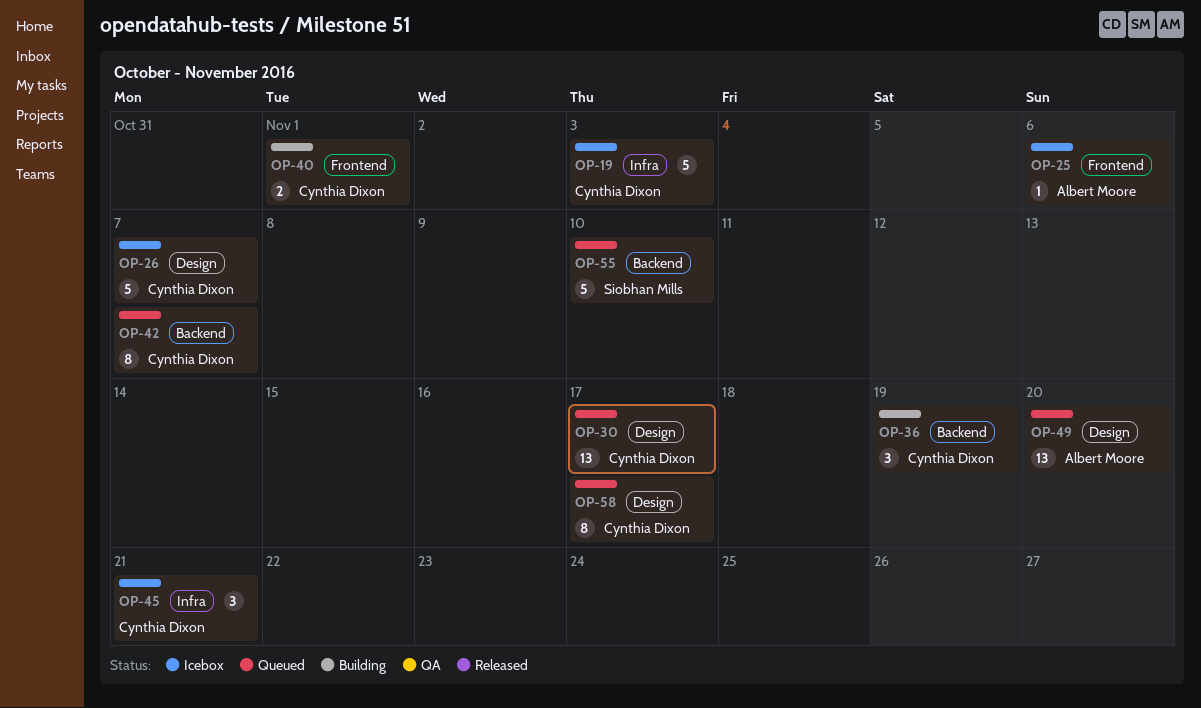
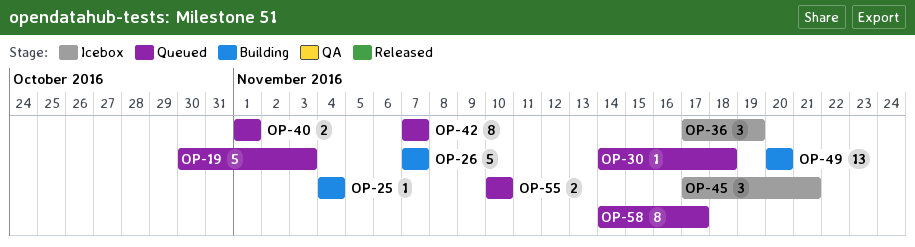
OP-19, status: Icebox -> Queued
OP-25, status: Icebox -> Building
OP-25, due: Nov 6 -> Nov 4
OP-26, status: Icebox -> Building
OP-30, estimate: 13 -> 1
OP-30, due: Nov 17 -> Nov 18
OP-36, status: Building -> Icebox
OP-40, status: Building -> Queued
OP-49, status: Queued -> Building
OP-55, estimate: 5 -> 2

